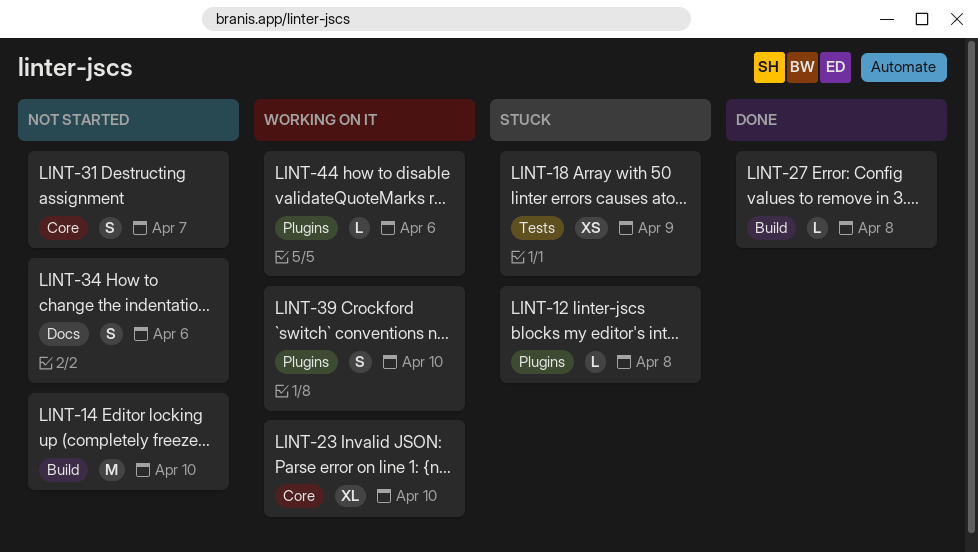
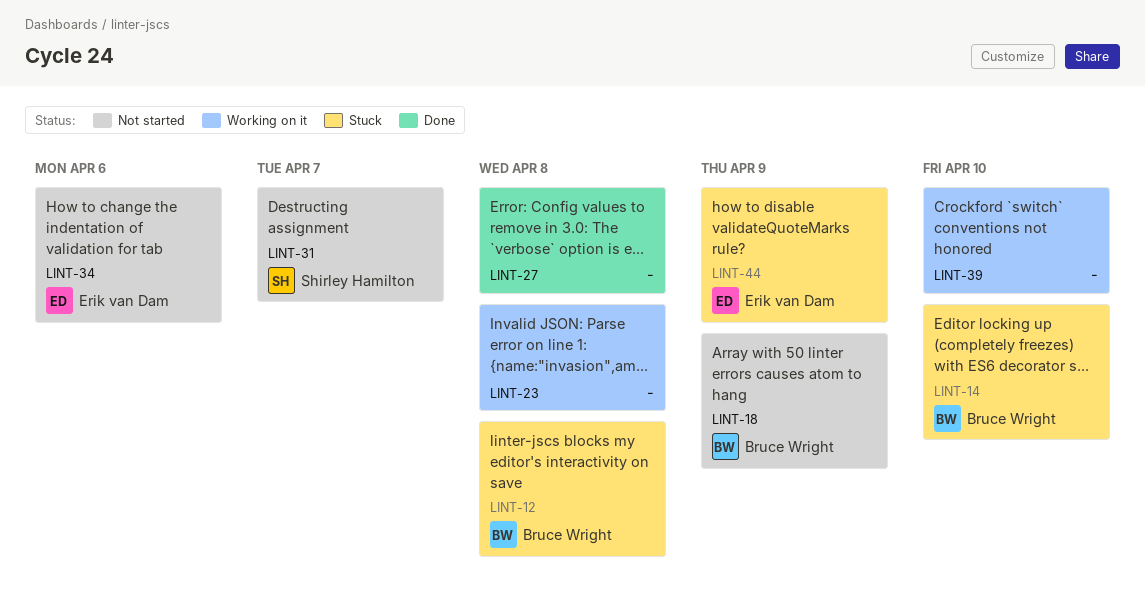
LINT-14, status: Not started -> Stuck
LINT-18, status: Stuck -> Not started
LINT-23, due: Apr 10 -> Apr 8
LINT-44, status: Working on it -> Stuck
LINT-44, due: Apr 6 -> Apr 9

